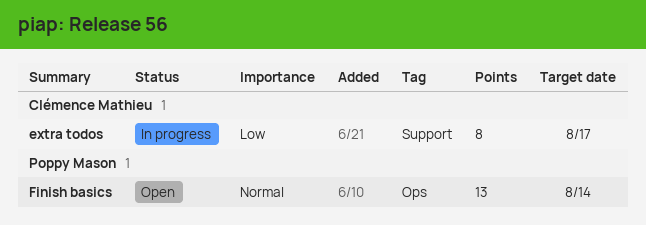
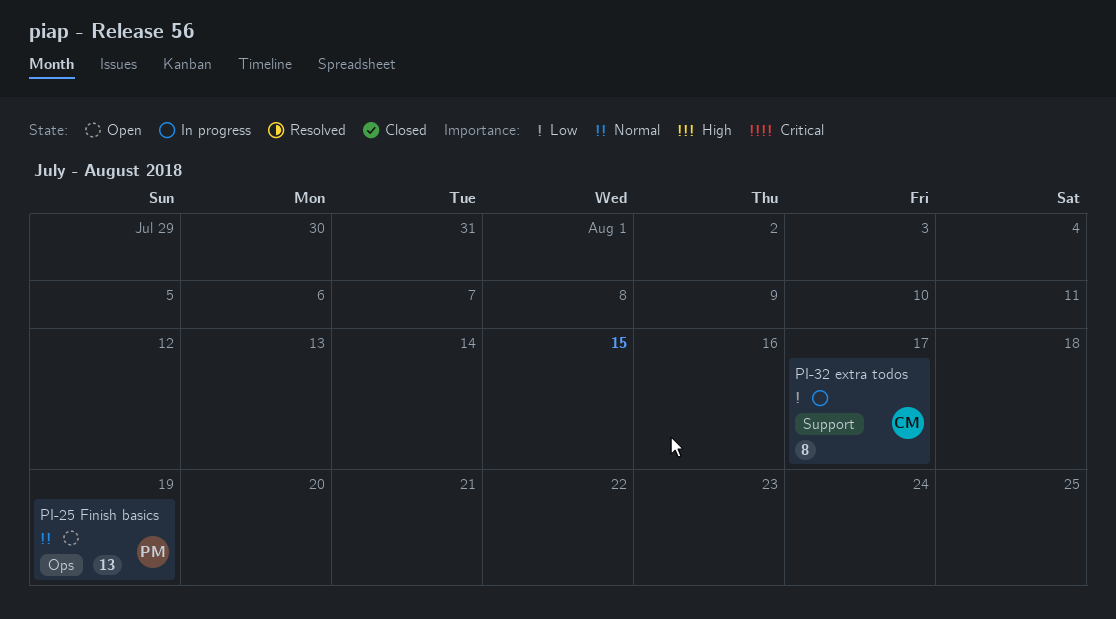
Finish basics, due: Aug 14 -> Aug 19

